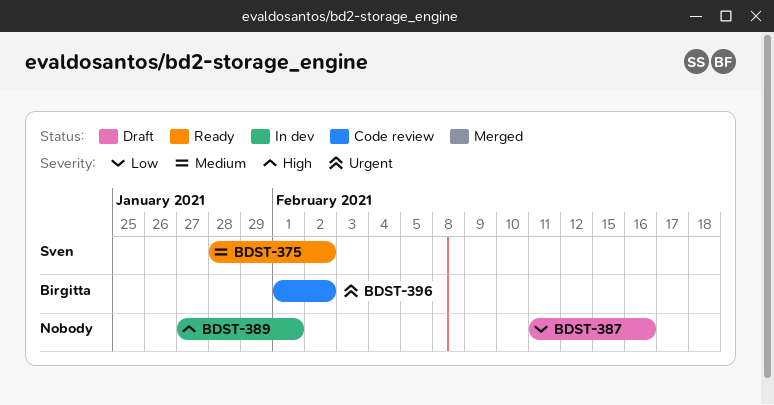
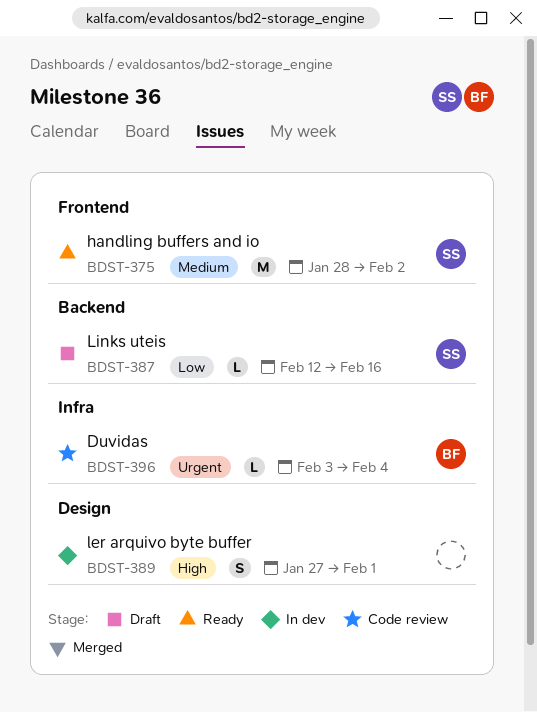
BDST-387, owner: none -> Sven
BDST-387, start: Feb 11 -> Feb 12
BDST-396, start: Feb 1 -> Feb 3
BDST-396, due: Feb 2 -> Feb 4

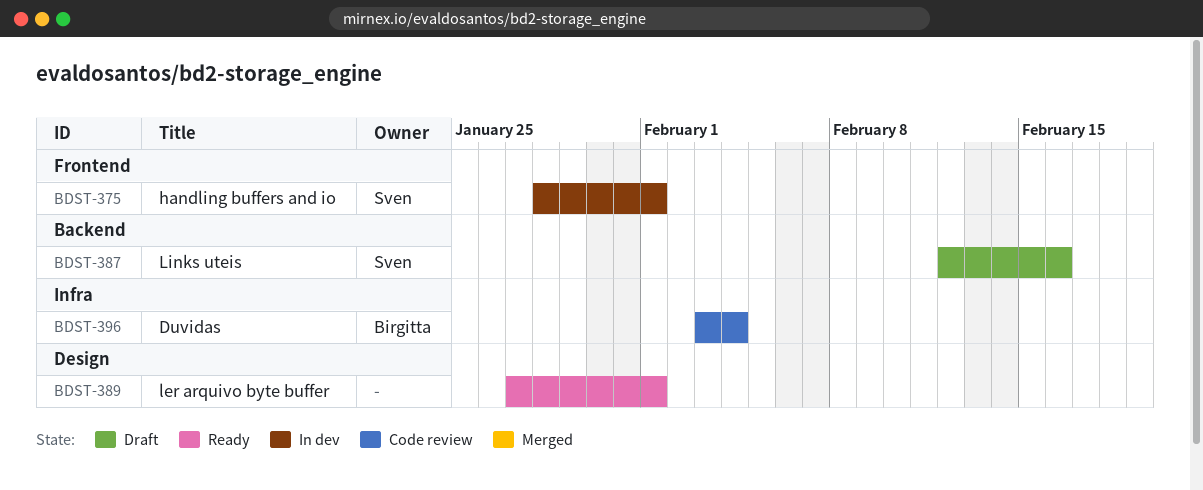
BDST-375, status: Ready -> In dev
BDST-375, due: Feb 2 -> Feb 1
BDST-389, status: In dev -> Ready

